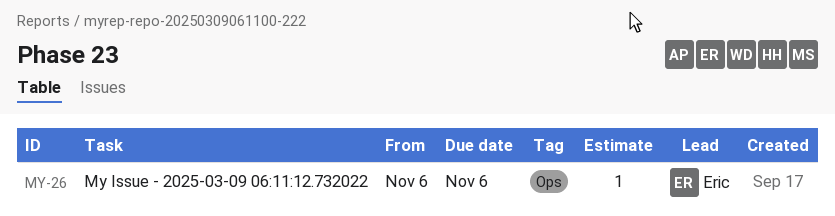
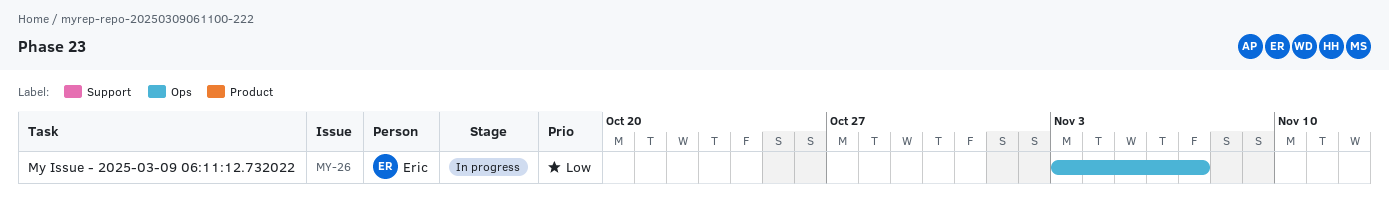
MY-26, start: Nov 6 -> Nov 3
MY-26, due: Nov 6 -> Nov 7

